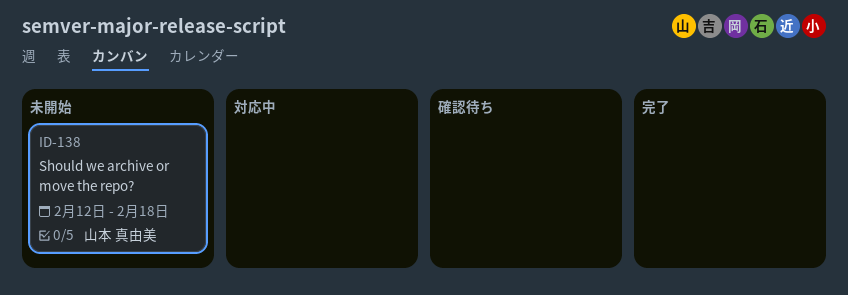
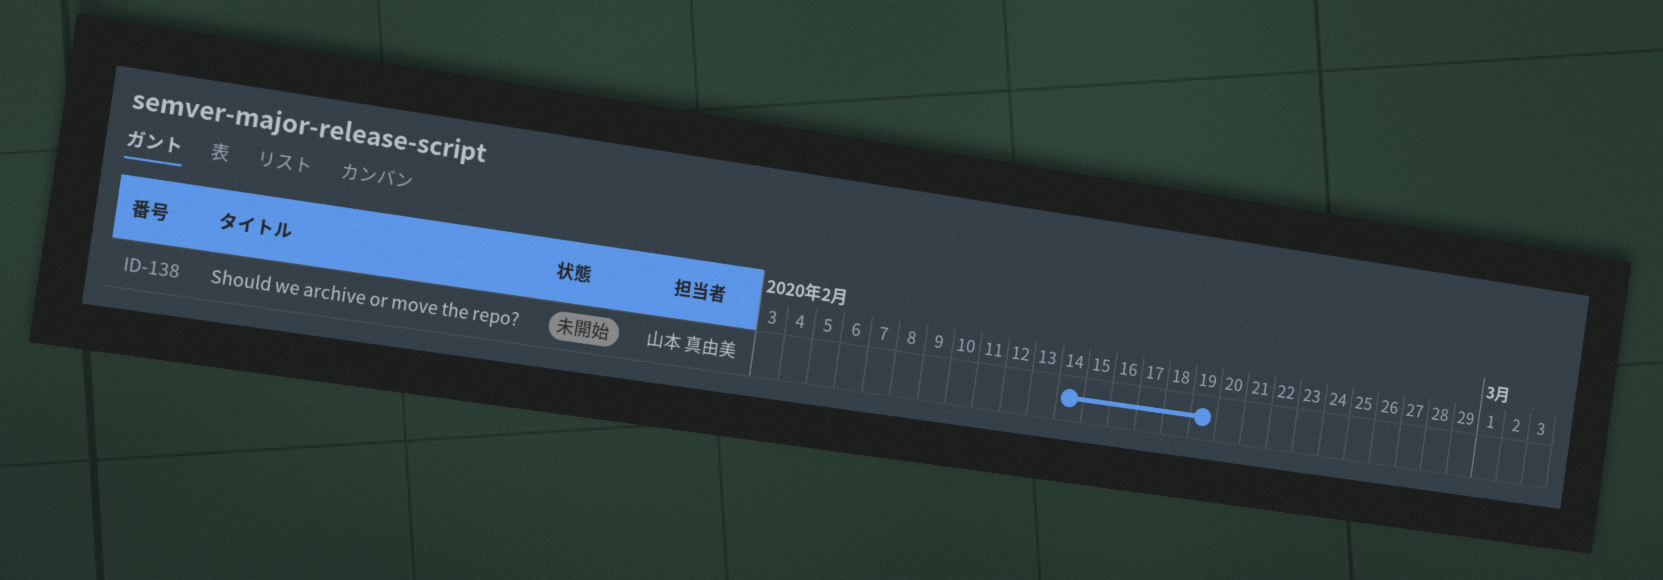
ID-138, start: Feb 12 -> Feb 14
ID-138, due: Feb 18 -> Feb 19

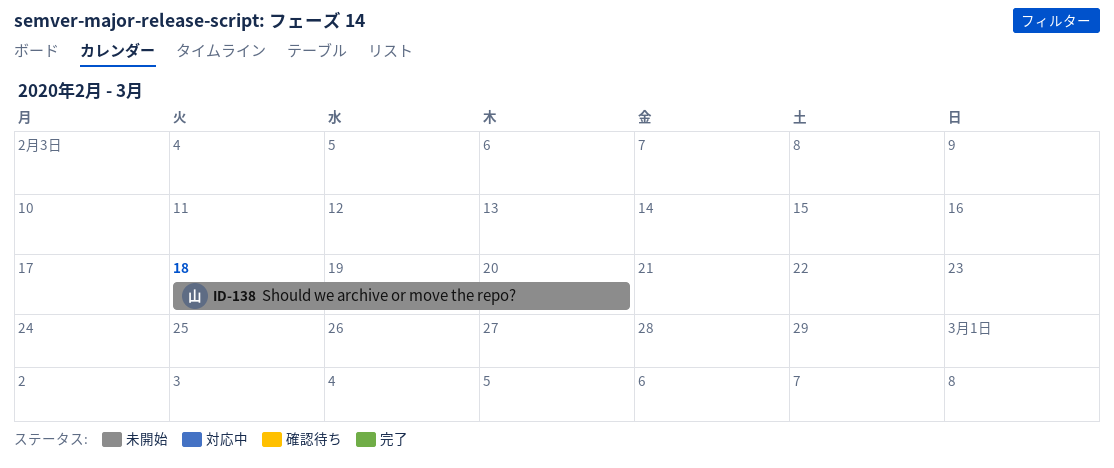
ID-138, start: Feb 14 -> Feb 18
ID-138, due: Feb 19 -> Feb 20

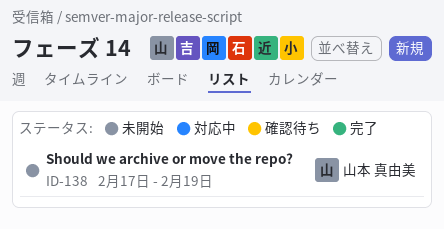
ID-138, start: Feb 18 -> Feb 17
ID-138, due: Feb 20 -> Feb 19

